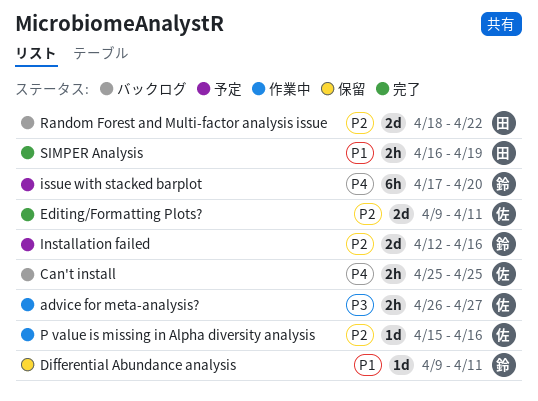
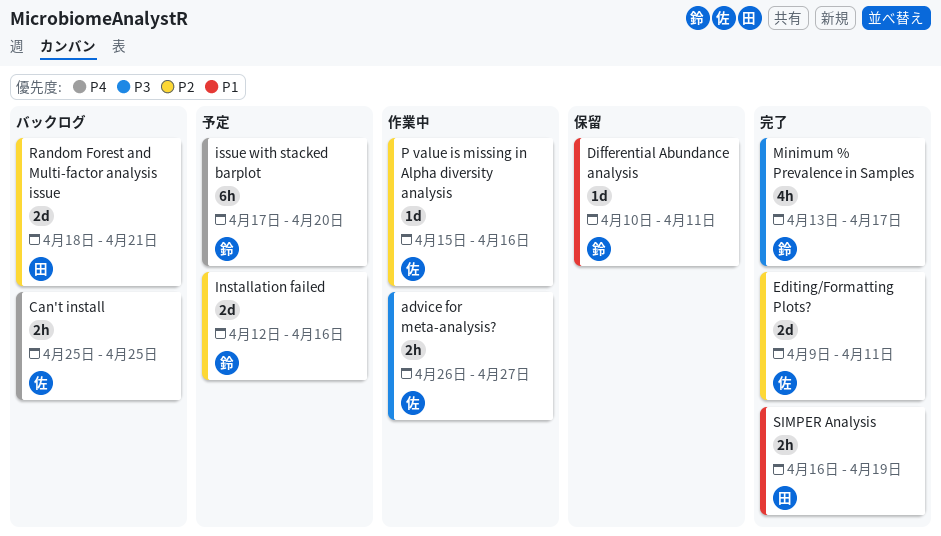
Differential Abundance analysis, start: Apr 9 -> Apr 10
Minimum % Prevalence in Samples: none -> present
Random Forest and Multi-factor analysis issue, due: Apr 22 -> Apr 21

